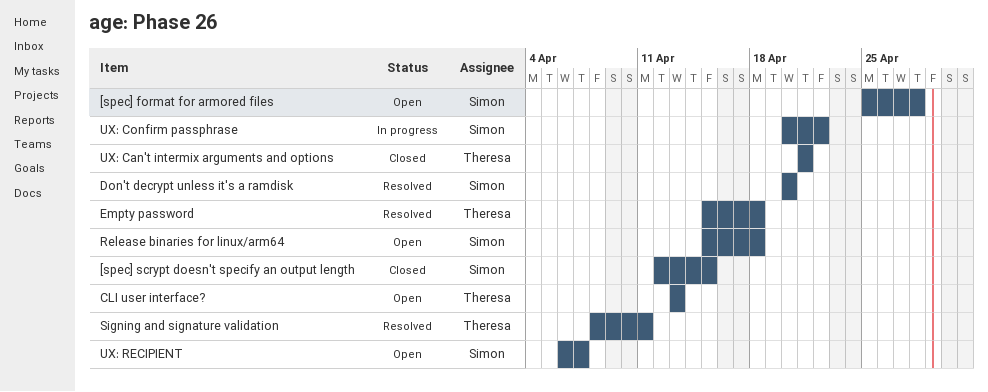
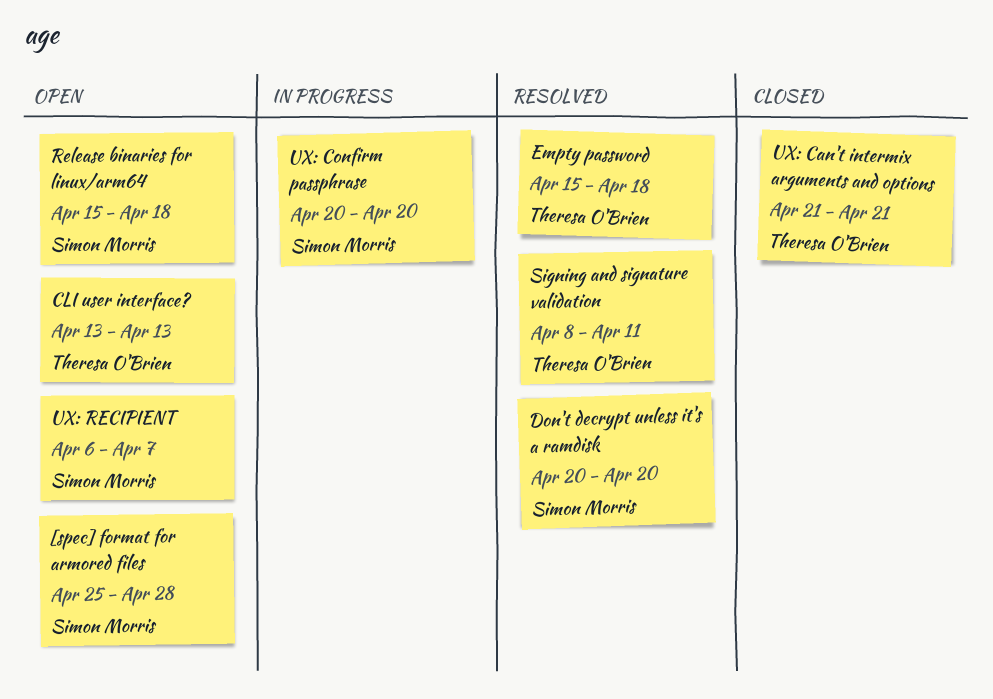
[spec] scrypt doesn't specify an output length: present -> none
UX: Confirm passphrase, due: Apr 22 -> Apr 20

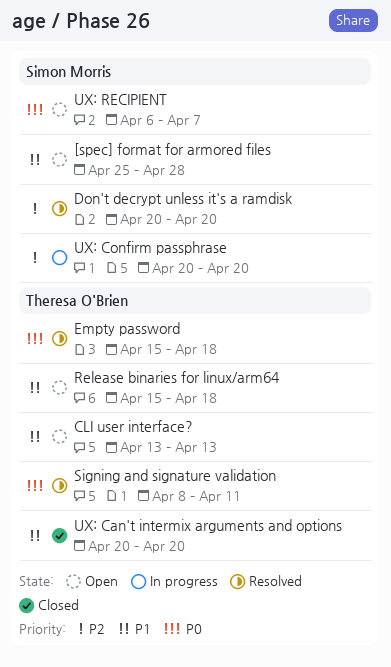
Release binaries for linux/arm64, owner: Simon Morris -> Theresa O'Brien
UX: Can't intermix arguments and options, start: Apr 21 -> Apr 20
UX: Can't intermix arguments and options, due: Apr 21 -> Apr 20

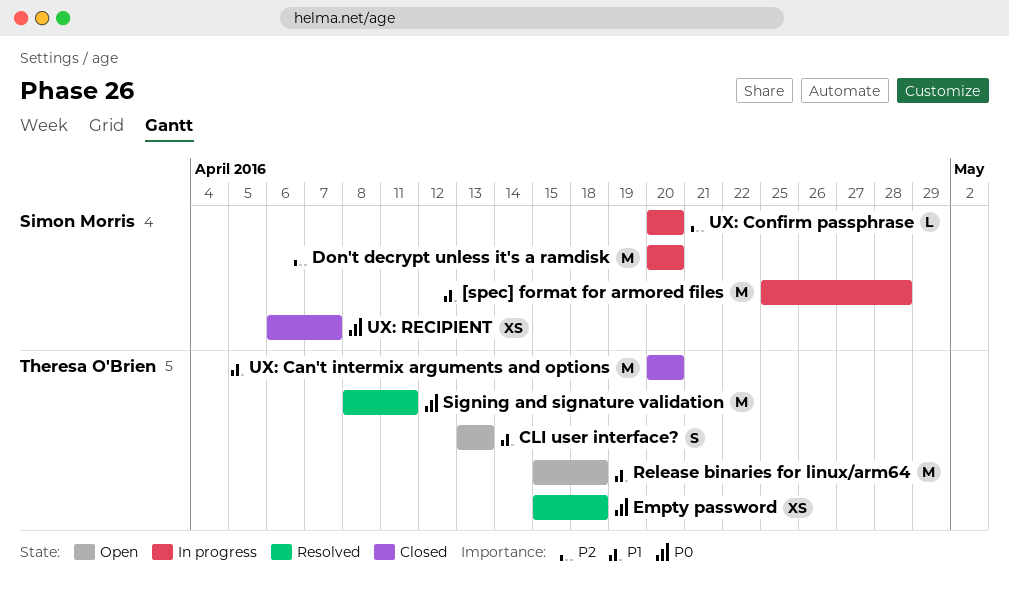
[spec] format for armored files, status: Open -> In progress
Don't decrypt unless it's a ramdisk, status: Resolved -> In progress
UX: RECIPIENT, status: Open -> Closed

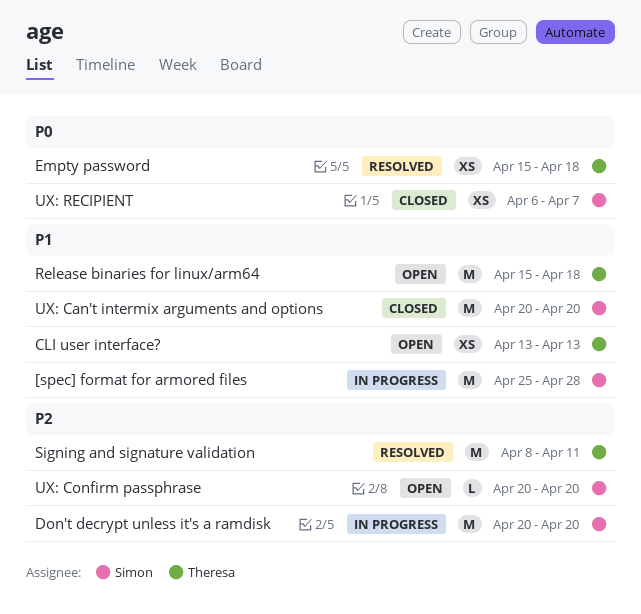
CLI user interface?, estimate: S -> XS
Signing and signature validation, priority: P0 -> P2
UX: Can't intermix arguments and options, owner: Theresa O'Brien -> Simon Morris
UX: Confirm passphrase, status: In progress -> Open

